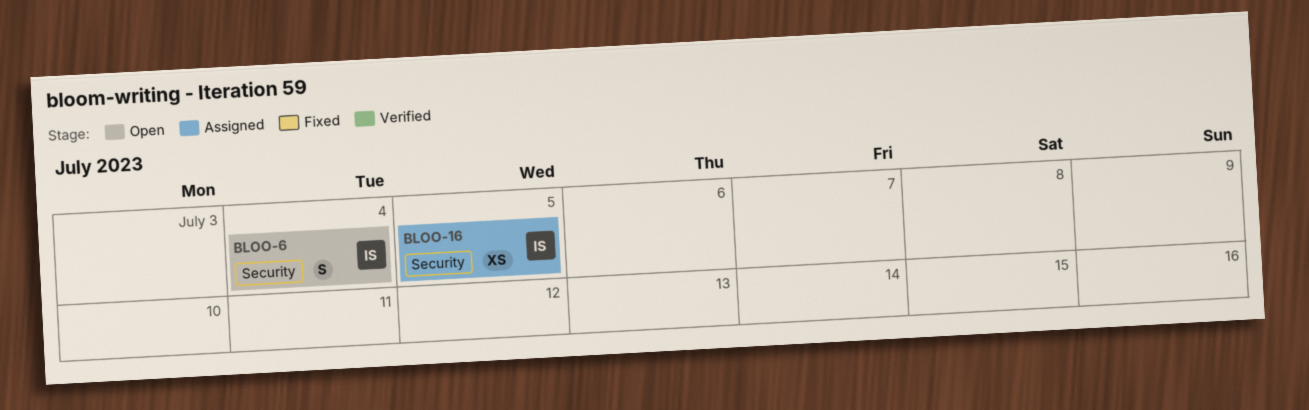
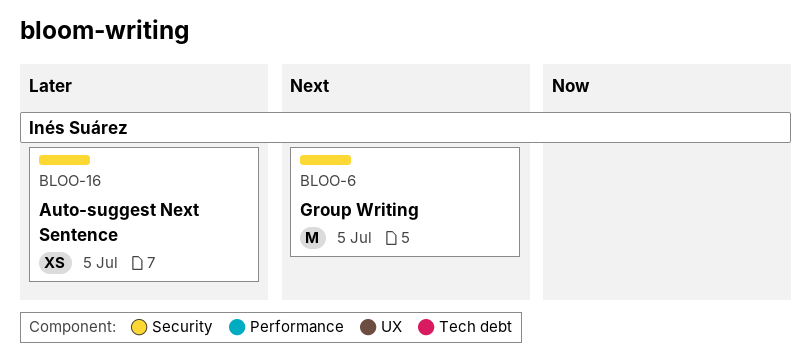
BLOO-6, estimate: S -> M
BLOO-6, due: Jul 4 -> Jul 5

